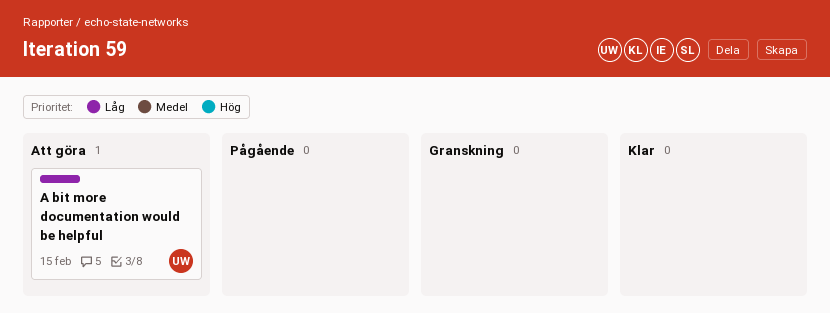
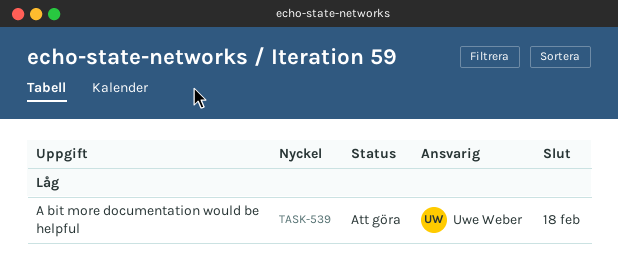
A bit more documentation would be helpful, due: Feb 15 -> Feb 18

